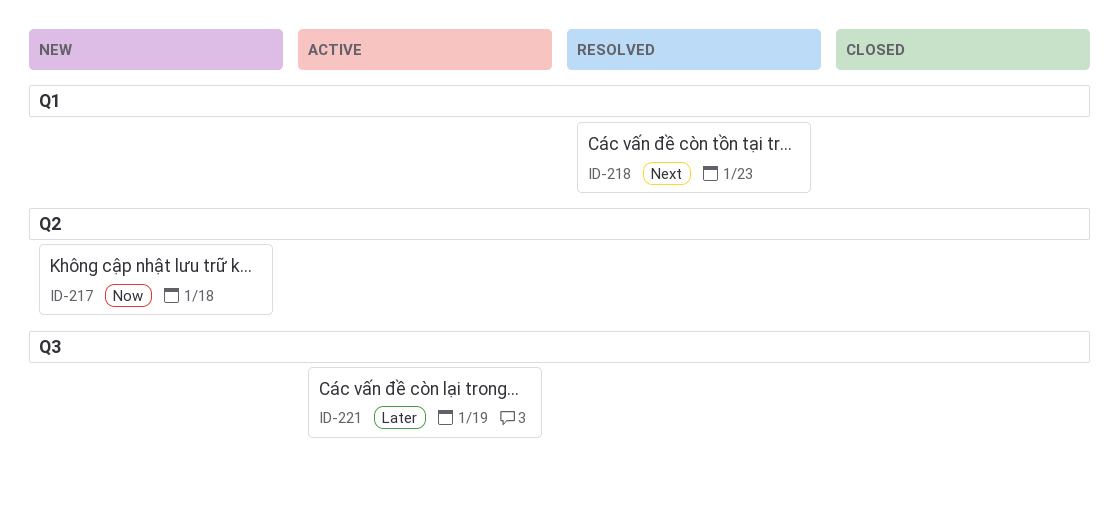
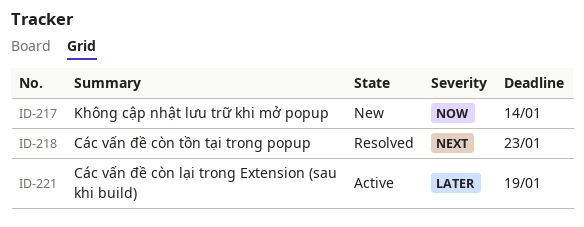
ID-217, due: Jan 18 -> Jan 14

